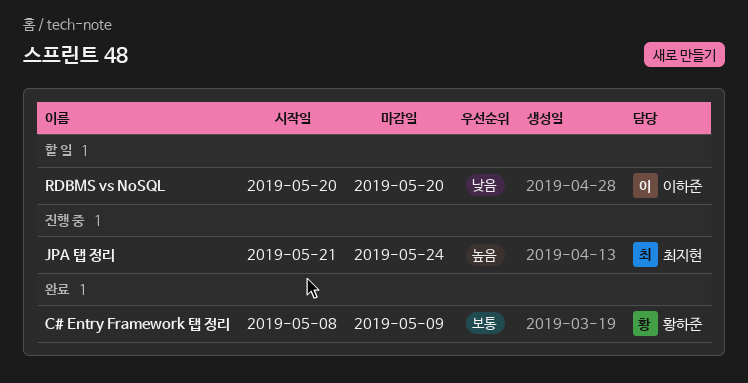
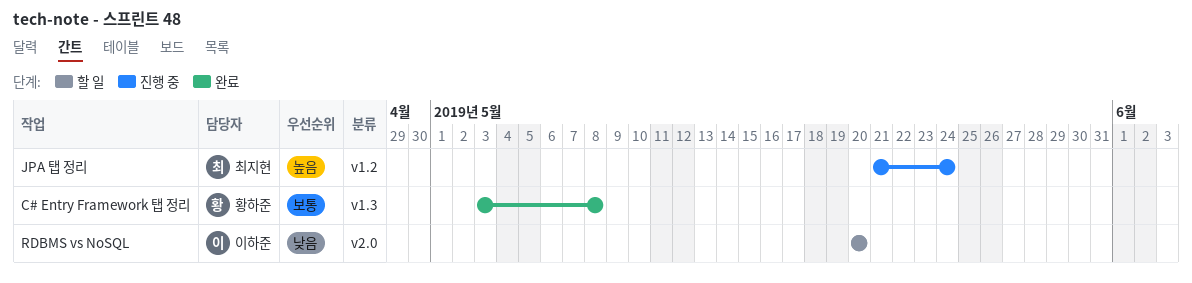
C# Entry Framework 탭 정리, start: May 8 -> May 3
C# Entry Framework 탭 정리, due: May 9 -> May 8

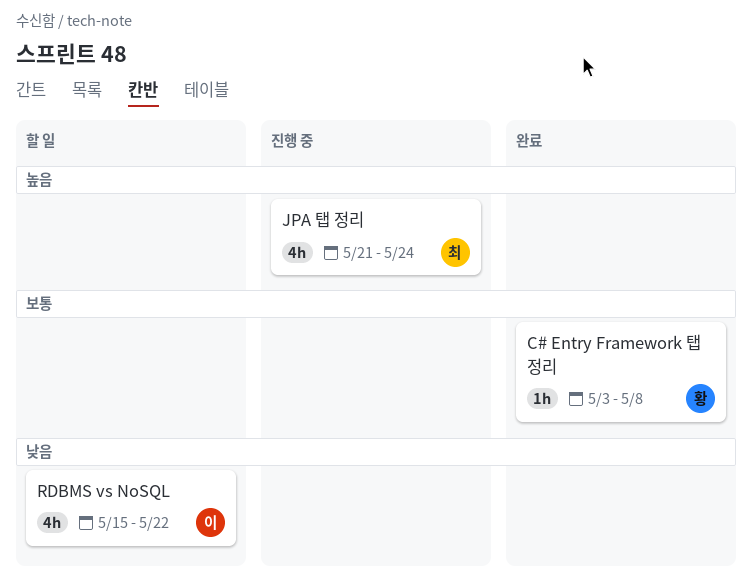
RDBMS vs NoSQL, start: May 20 -> May 15
RDBMS vs NoSQL, due: May 20 -> May 22

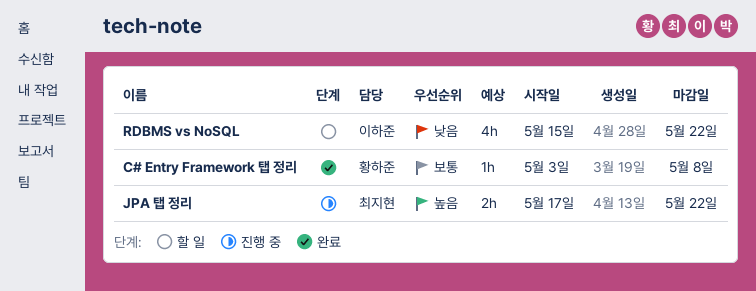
JPA 탭 정리, estimate: 4h -> 2h
JPA 탭 정리, start: May 21 -> May 17
JPA 탭 정리, due: May 24 -> May 22

